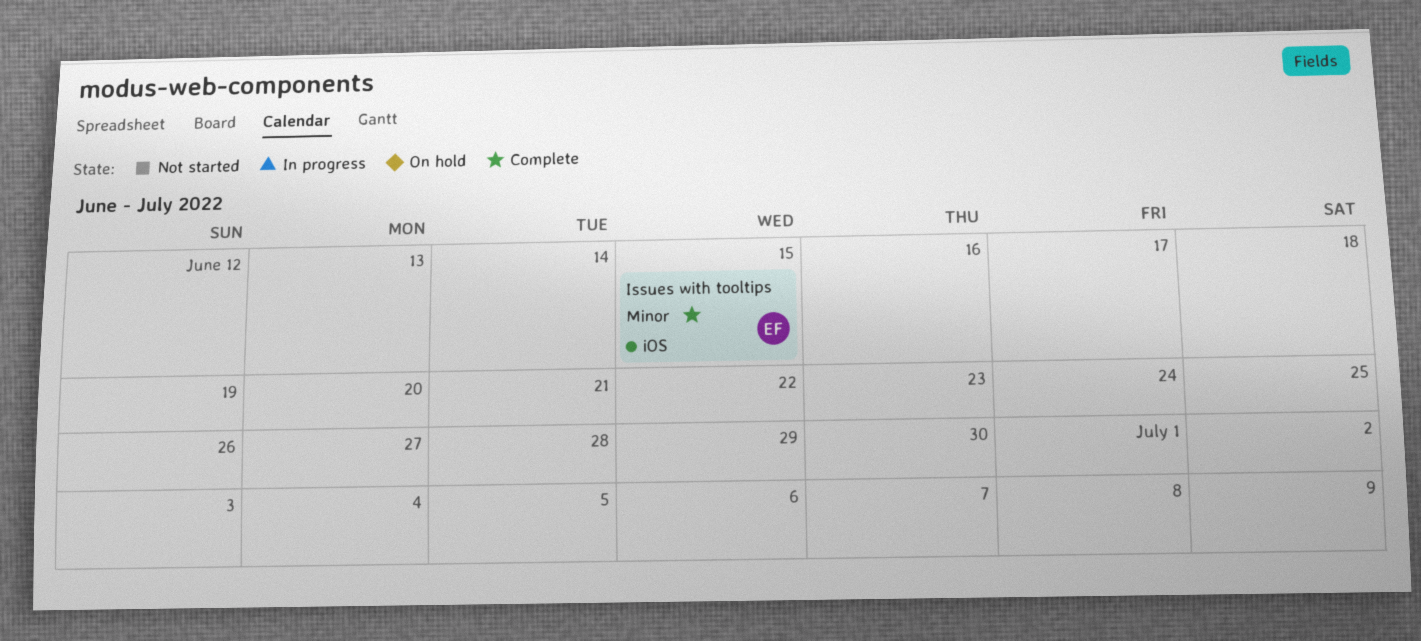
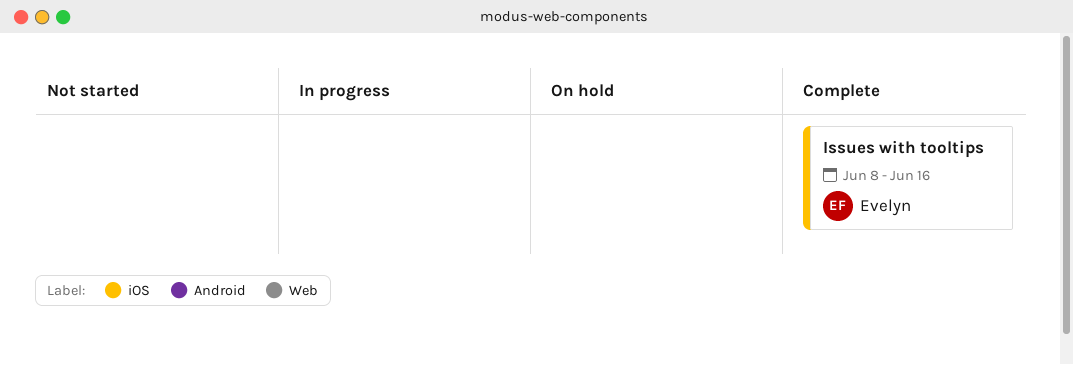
Issues with tooltips, due: Jun 15 -> Jun 16

